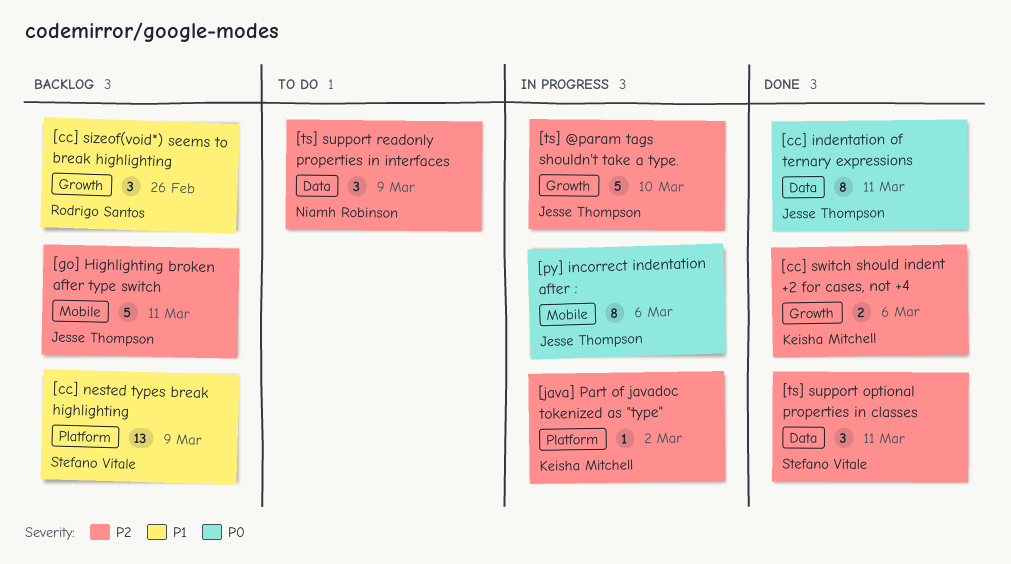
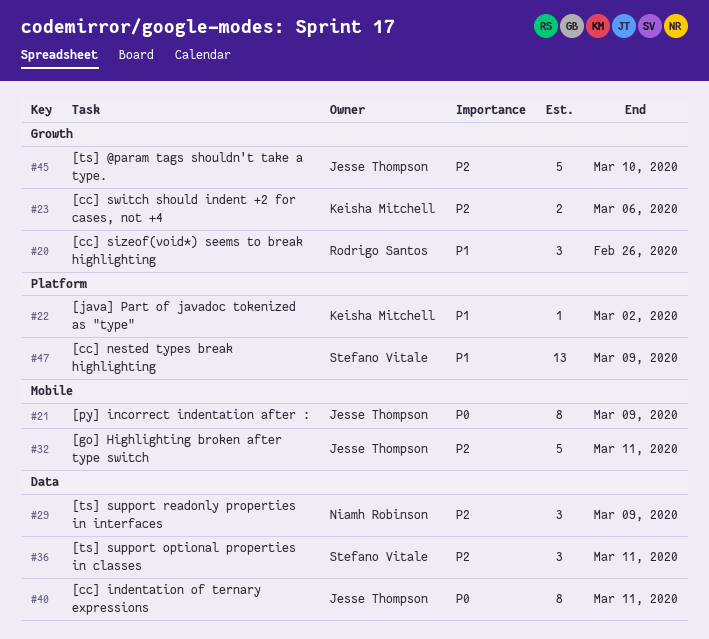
[java] Part of javadoc tokenized as "type", priority: P2 -> P1
[py] incorrect indentation after :, due: Mar 6 -> Mar 9

